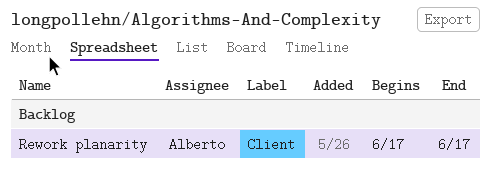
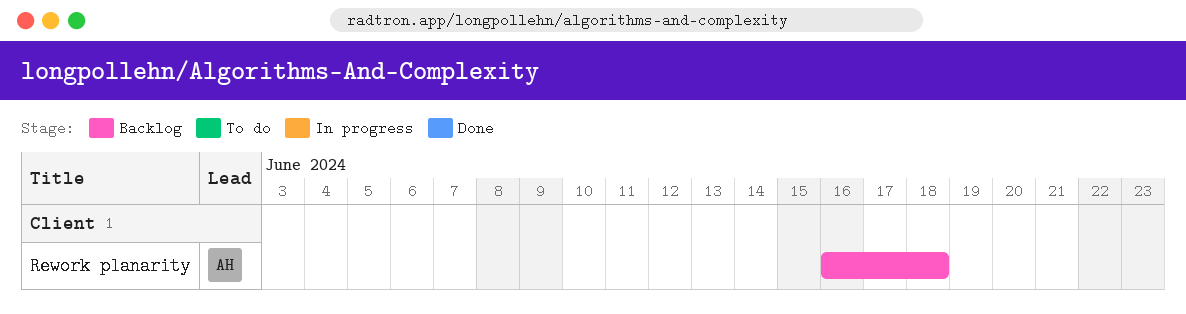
Rework planarity, start: Jun 17 -> Jun 16
Rework planarity, due: Jun 17 -> Jun 18

